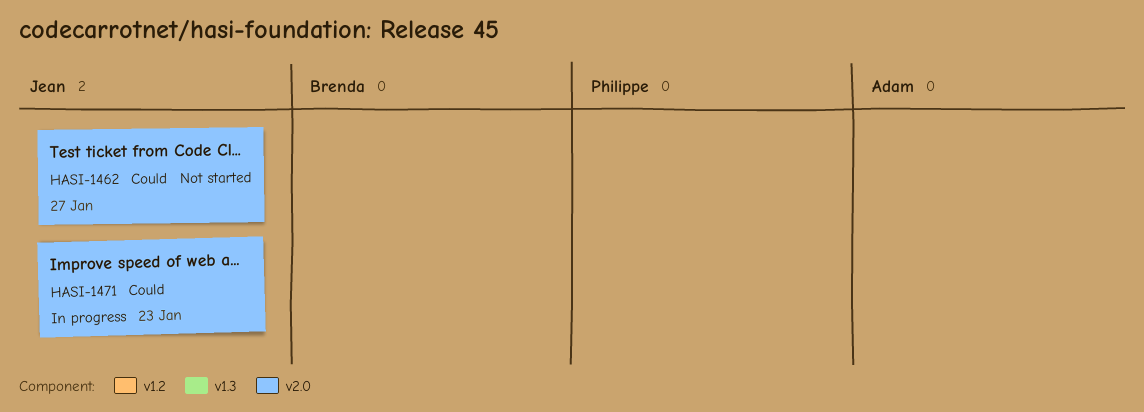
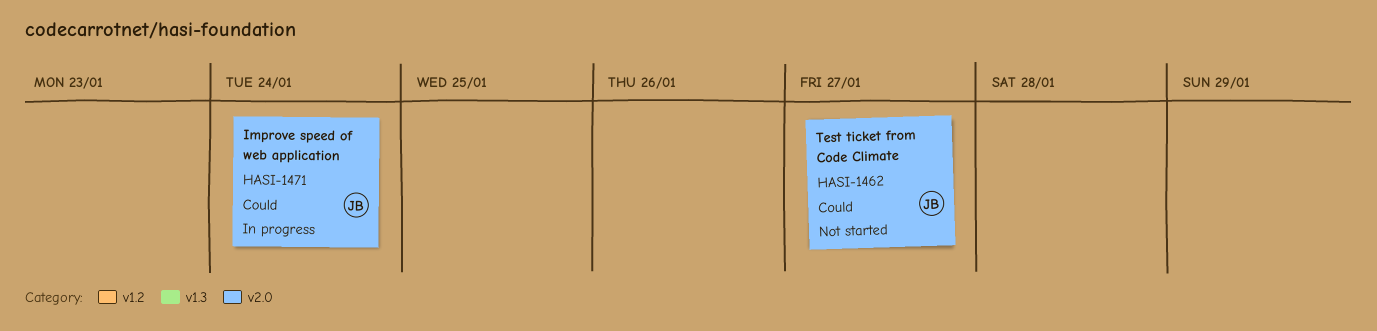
HASI-1471, due: Jan 23 -> Jan 24

